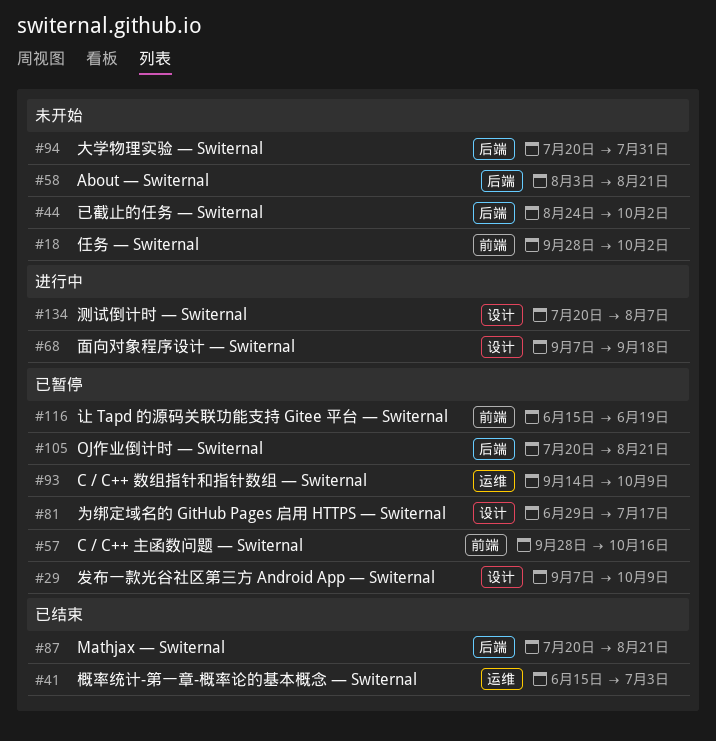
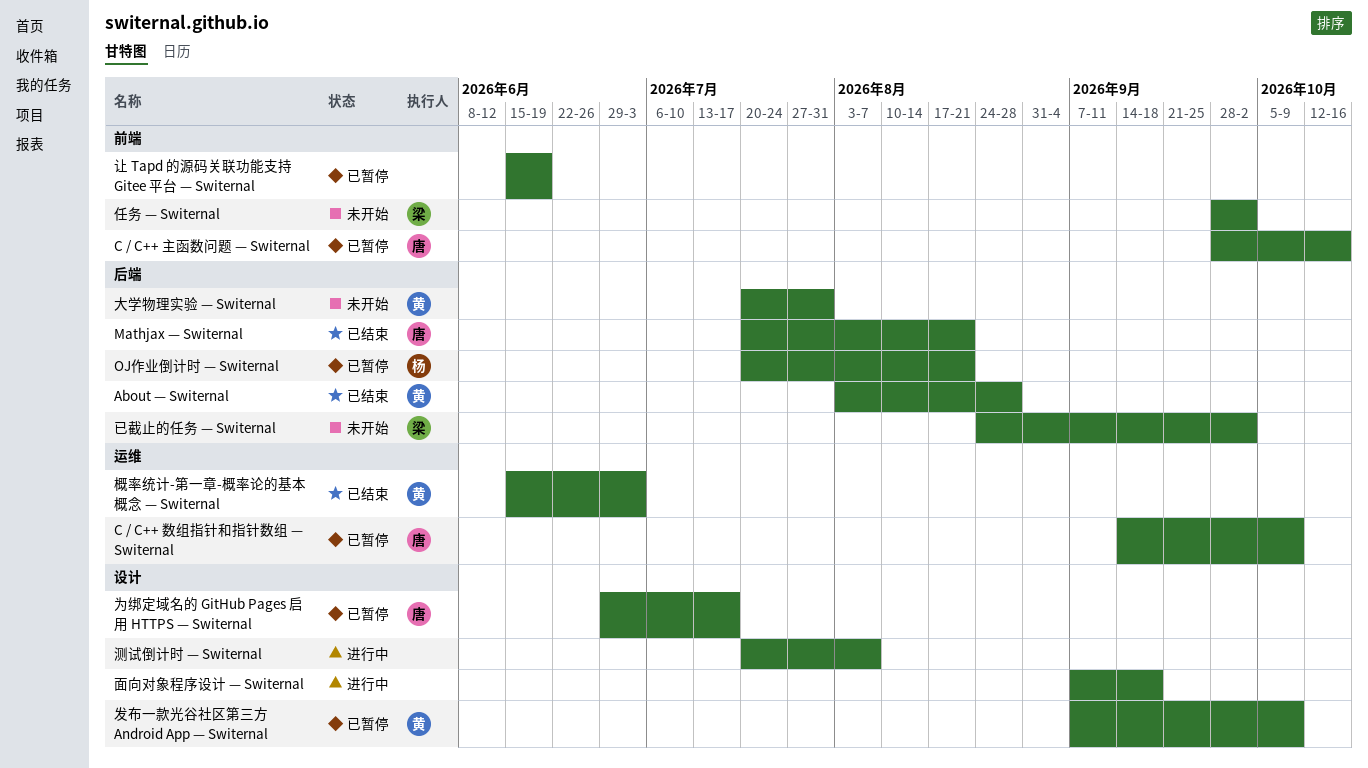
About — Switernal, status: 未开始 -> 已结束
About — Switernal, due: Aug 21 -> Aug 28

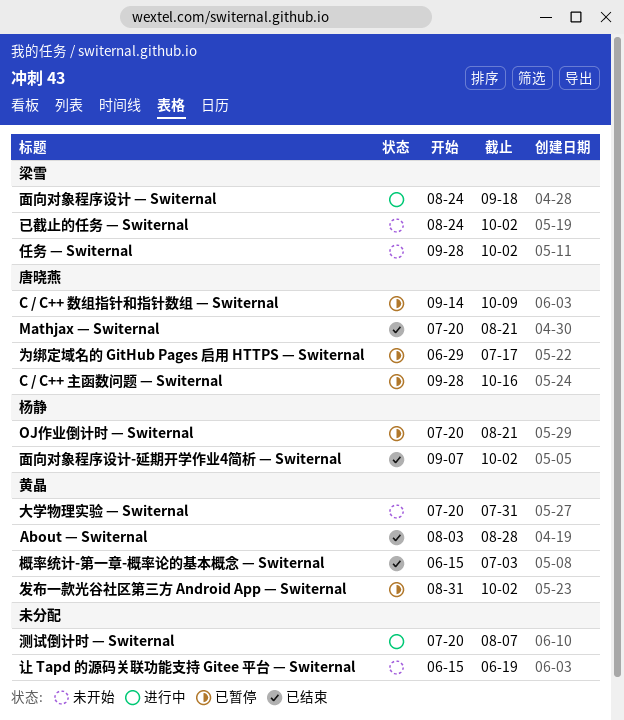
发布一款光谷社区第三方 Android App — Switernal, start: Sep 7 -> Aug 31
发布一款光谷社区第三方 Android App — Switernal, due: Oct 9 -> Oct 2
让 Tapd 的源码关联功能支持 Gitee 平台 — Switernal, status: 已暂停 -> 未开始
面向对象程序设计 — Switernal, owner: none -> 梁雪
面向对象程序设计 — Switernal, start: Sep 7 -> Aug 24
面向对象程序设计-延期开学作业4简析 — Switernal: none -> present

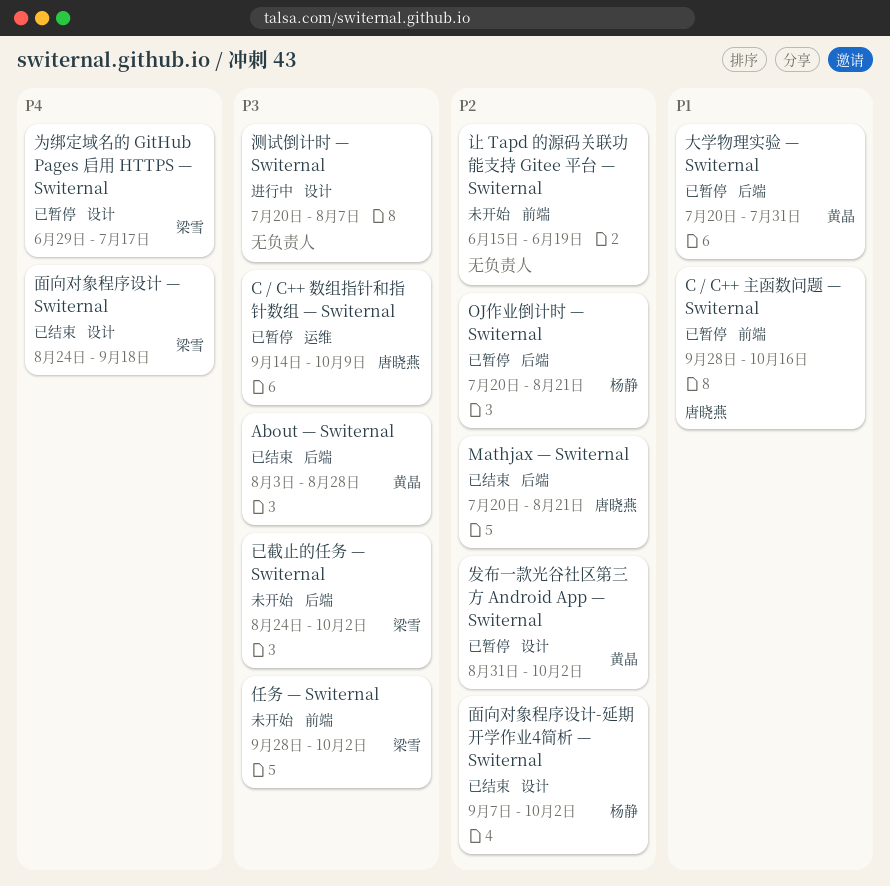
为绑定域名的 GitHub Pages 启用 HTTPS — Switernal, owner: 唐晓燕 -> 梁雪
大学物理实验 — Switernal, status: 未开始 -> 已暂停
概率统计-第一章-概率论的基本概念 — Switernal: present -> none
面向对象程序设计 — Switernal, status: 进行中 -> 已结束

